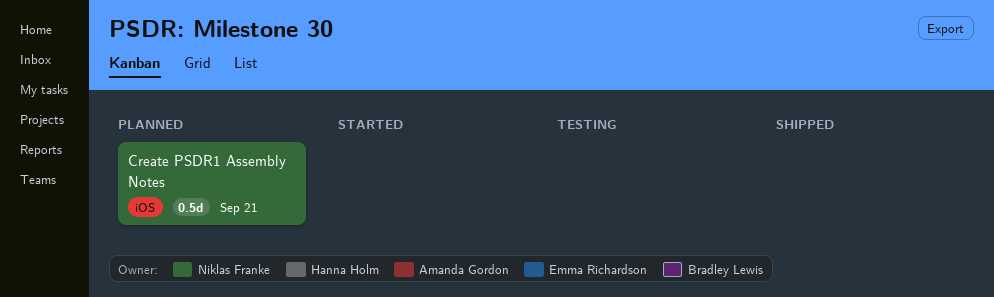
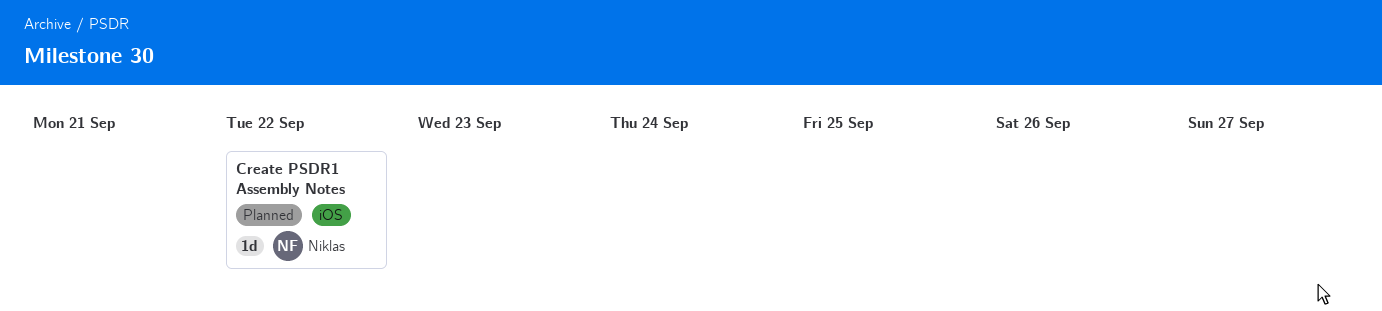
Create PSDR1 Assembly Notes, estimate: 0.5d -> 1d
Create PSDR1 Assembly Notes, due: Sep 21 -> Sep 22

